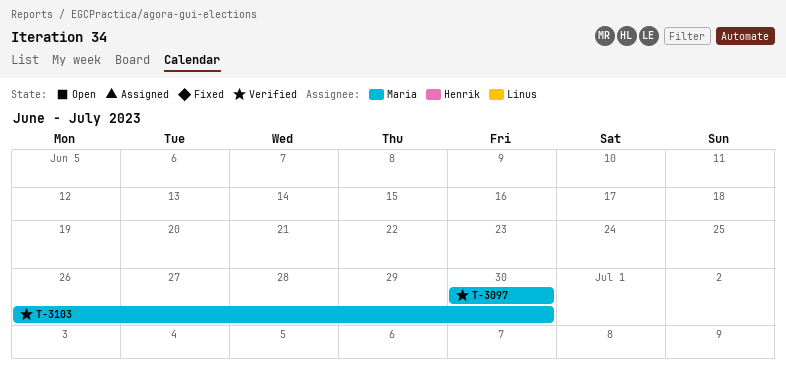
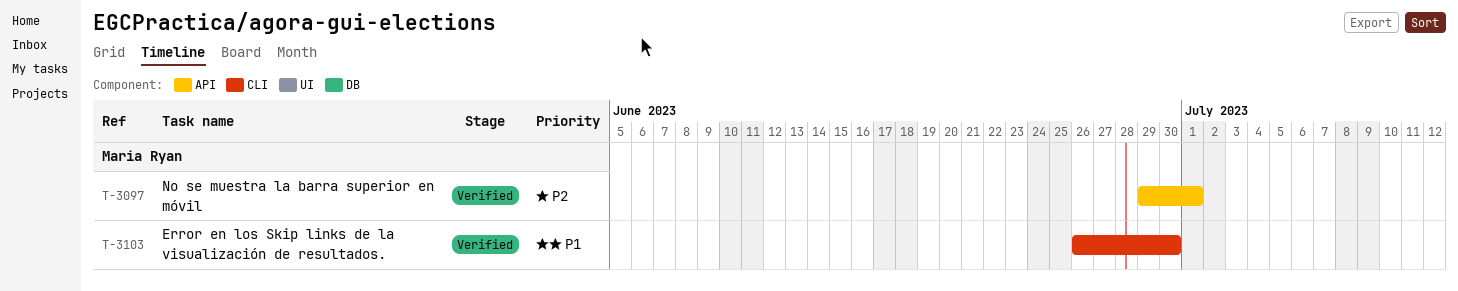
T-3097, start: Jun 30 -> Jun 29
T-3097, due: Jun 30 -> Jul 1

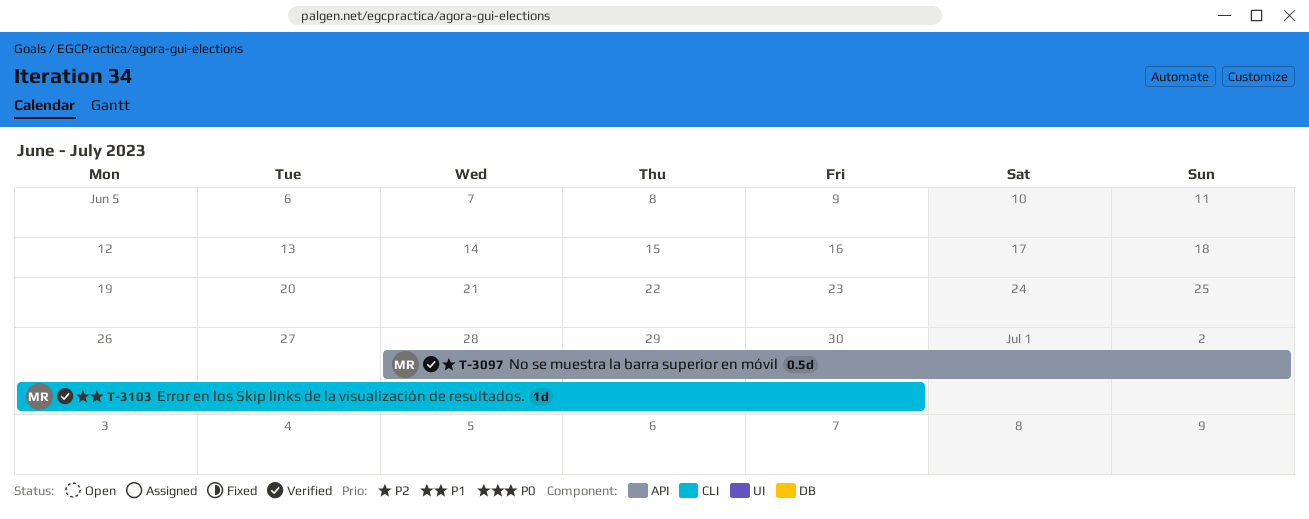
T-3097, start: Jun 29 -> Jun 28
T-3097, due: Jul 1 -> Jul 2

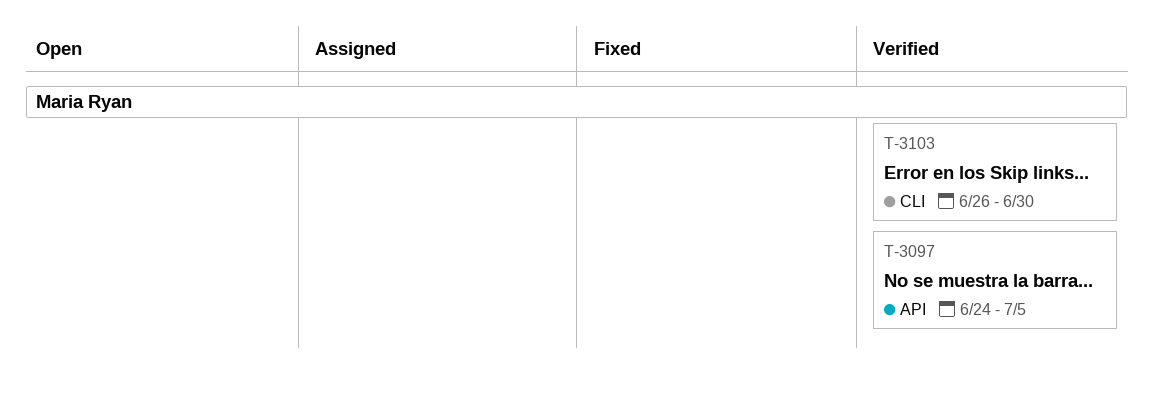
T-3097, start: Jun 28 -> Jun 24
T-3097, due: Jul 2 -> Jul 5

